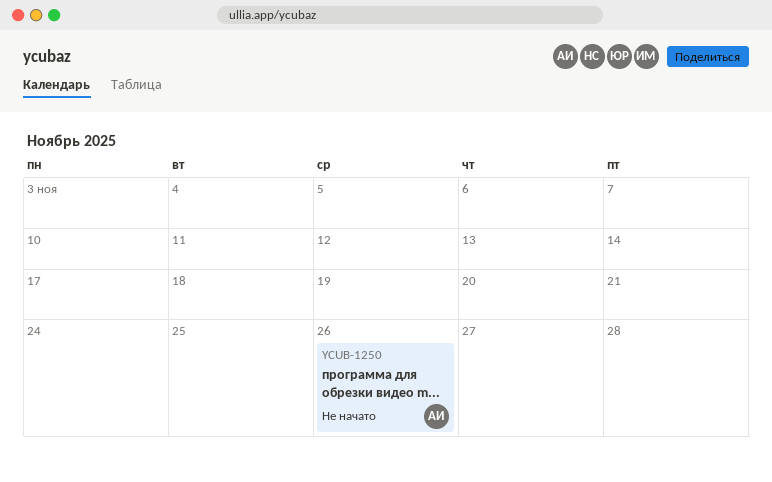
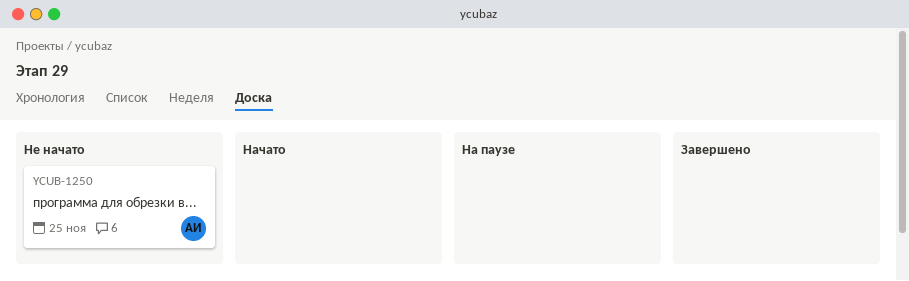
YCUB-1250, due: Nov 26 -> Nov 25

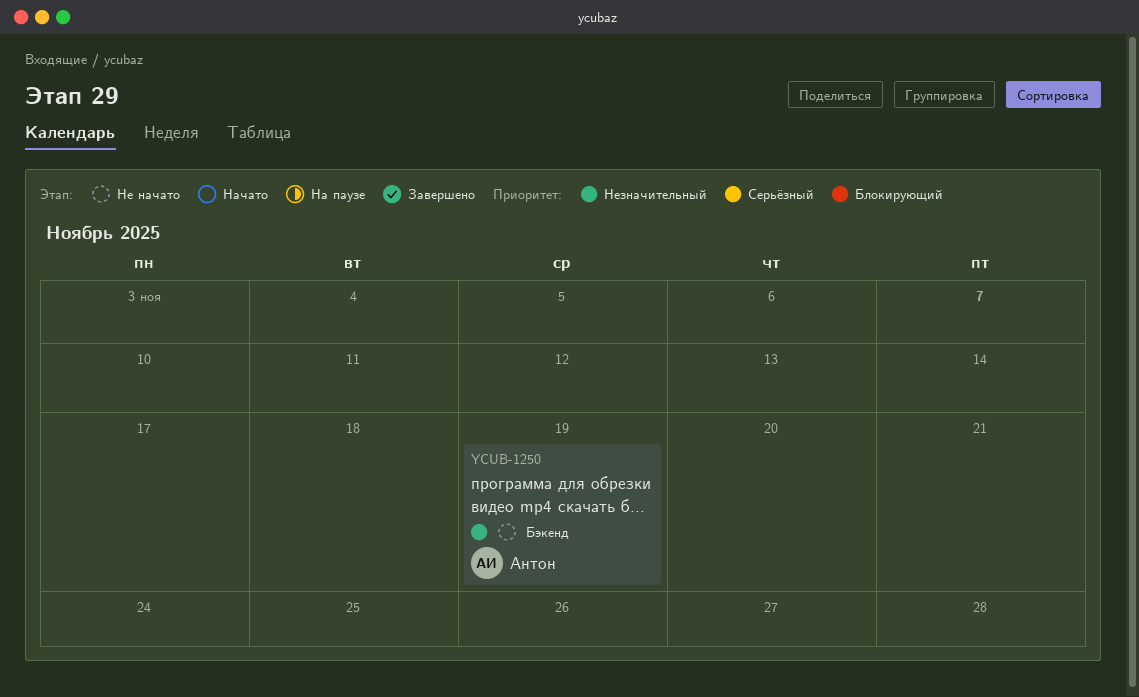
YCUB-1250, due: Nov 25 -> Nov 19

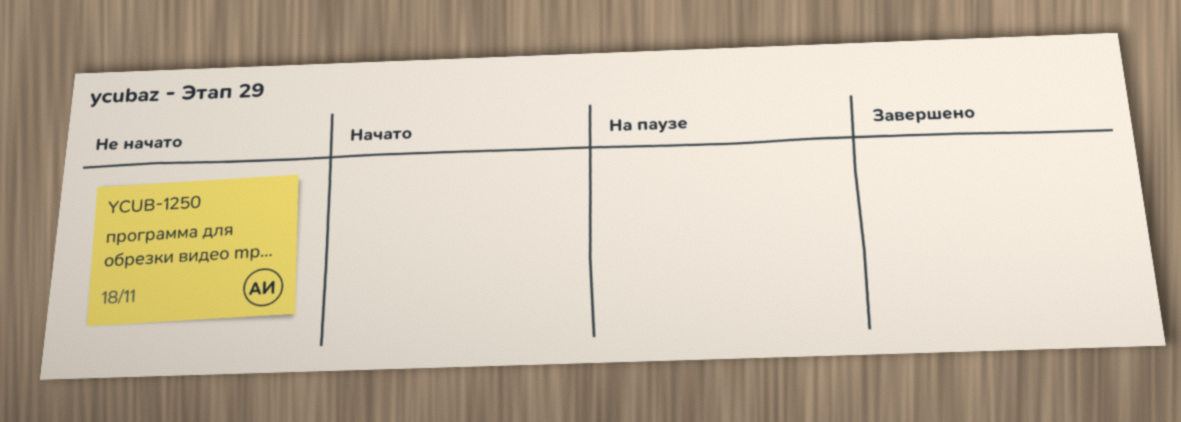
YCUB-1250, due: Nov 19 -> Nov 18

